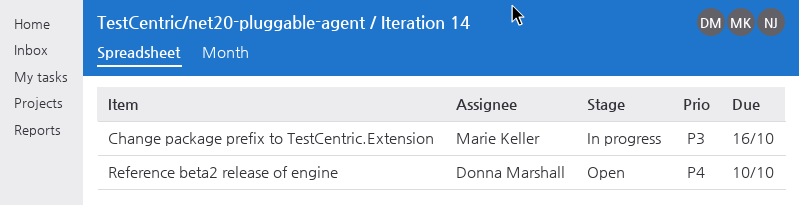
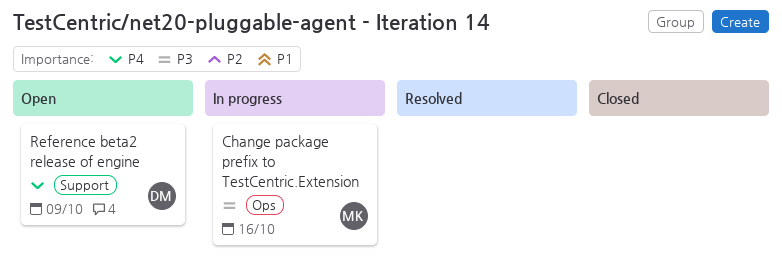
Reference beta2 release of engine, due: Oct 10 -> Oct 9

